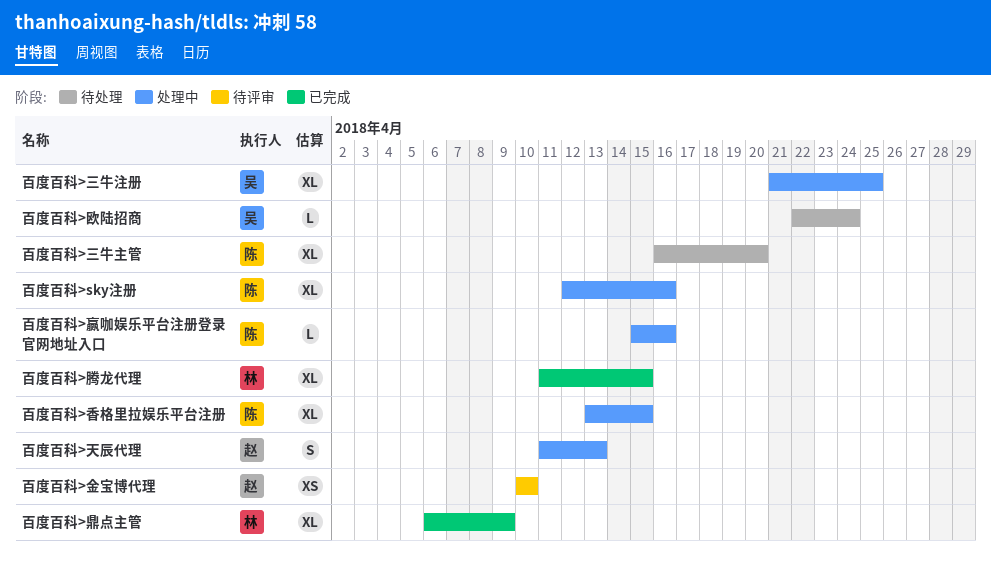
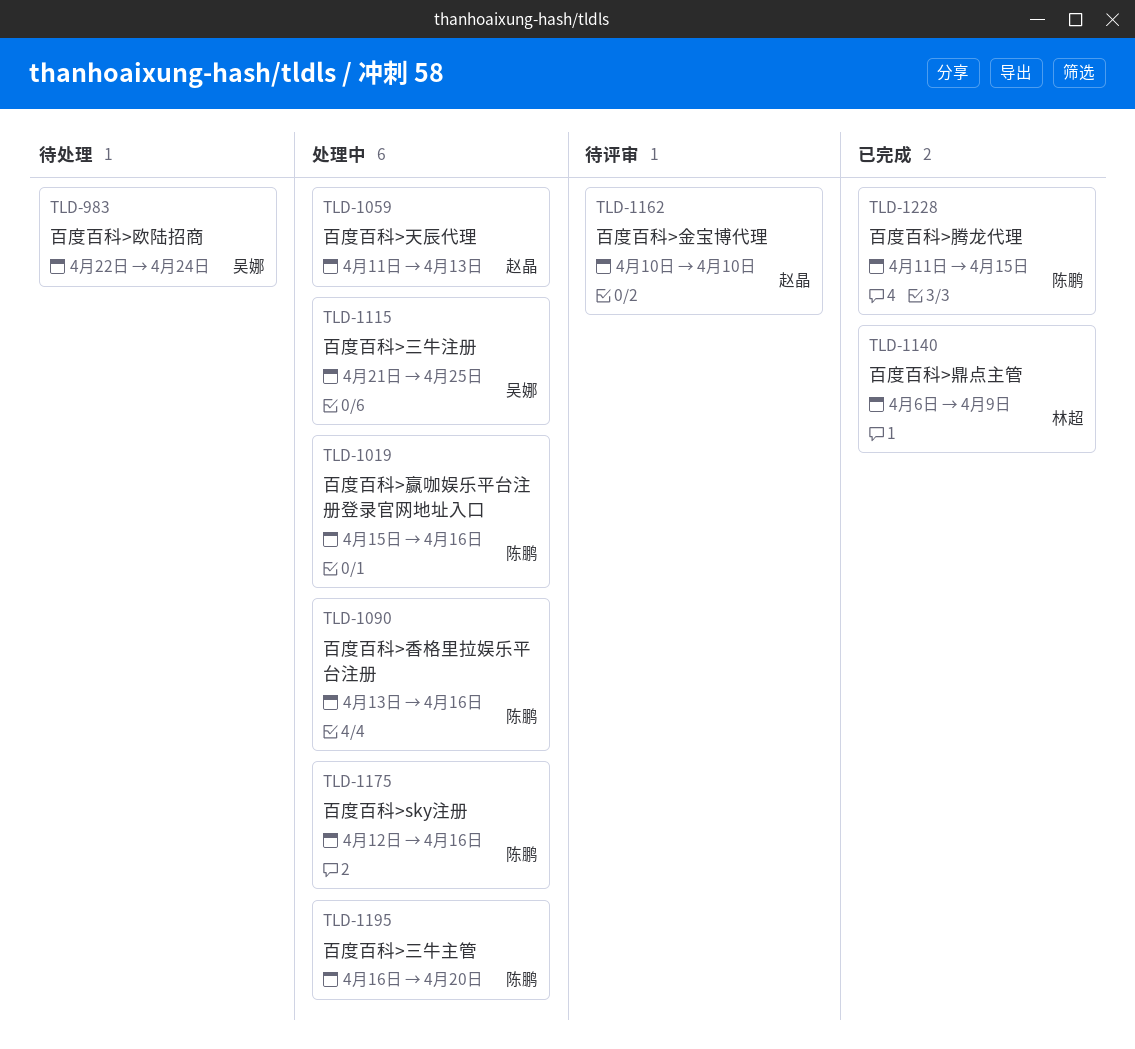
百度百科>三牛主管, status: 待处理 -> 处理中
百度百科>腾龙代理, owner: 林超 -> 陈鹏
百度百科>香格里拉娱乐平台注册, due: Apr 15 -> Apr 16

